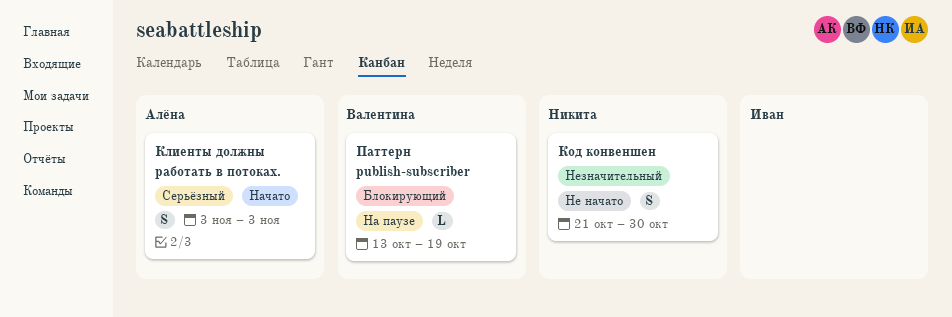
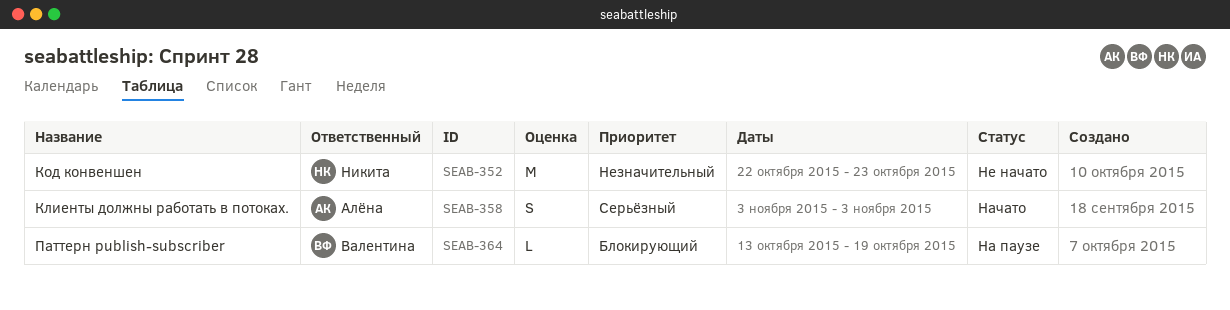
Код конвеншен, estimate: S -> M
Код конвеншен, start: Oct 21 -> Oct 22
Код конвеншен, due: Oct 30 -> Oct 23

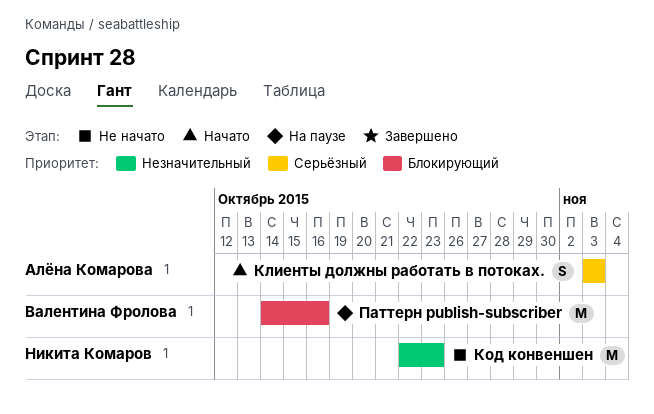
Паттерн publish-subscriber, estimate: L -> M
Паттерн publish-subscriber, start: Oct 13 -> Oct 14
Паттерн publish-subscriber, due: Oct 19 -> Oct 16

